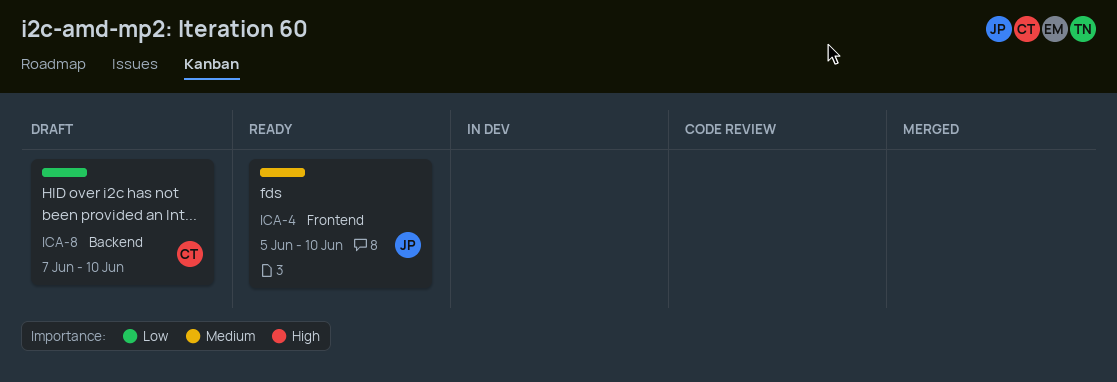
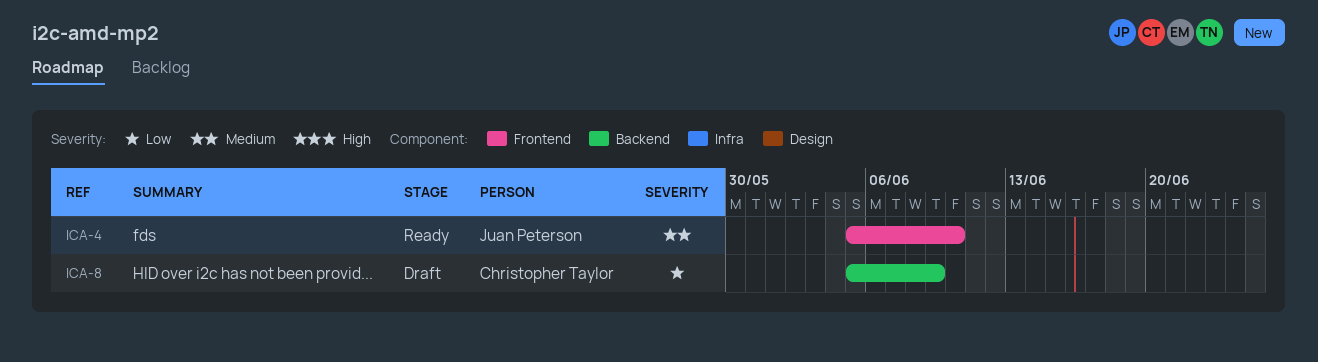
ICA-8, start: Jun 7 -> Jun 5
ICA-8, due: Jun 10 -> Jun 9

